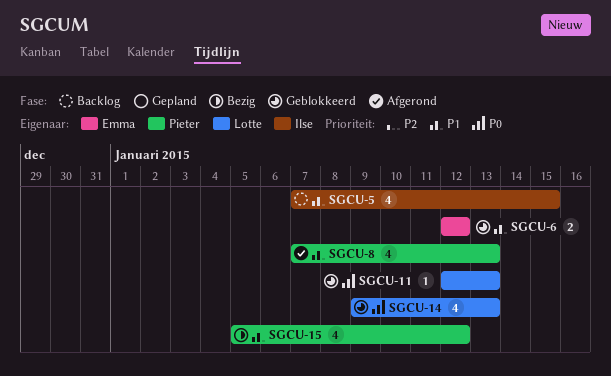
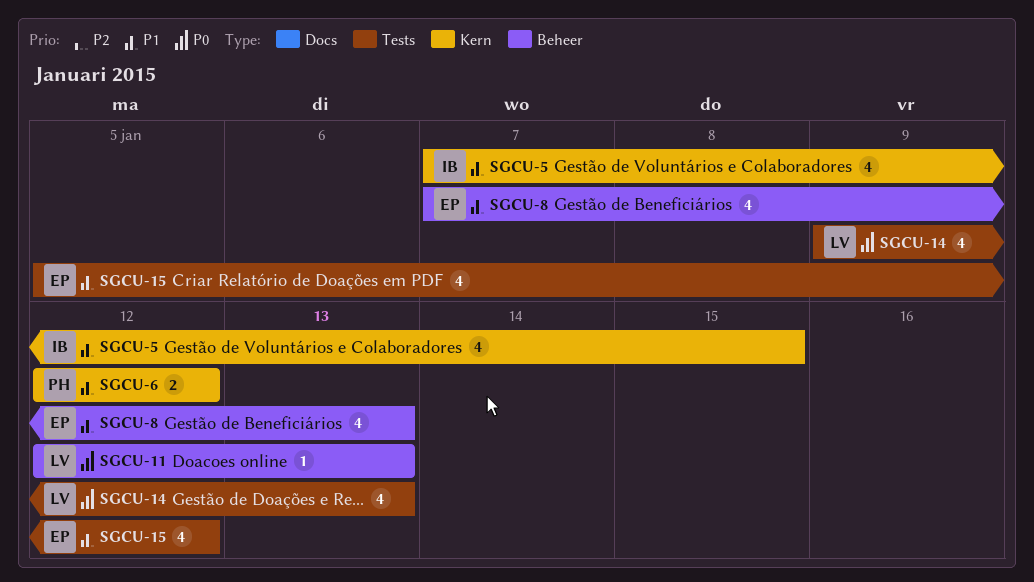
SGCU-6, owner: Emma -> Pieter
SGCU-8, owner: Pieter -> Emma
SGCU-15, owner: Pieter -> Emma

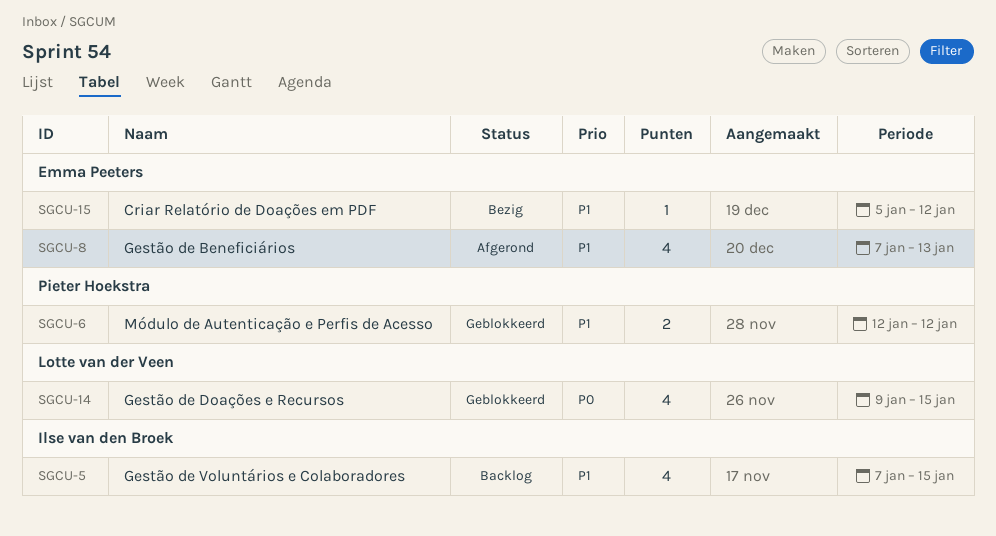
SGCU-11: present -> none
SGCU-14, due: Jan 13 -> Jan 15
SGCU-15, estimate: 4 -> 1

